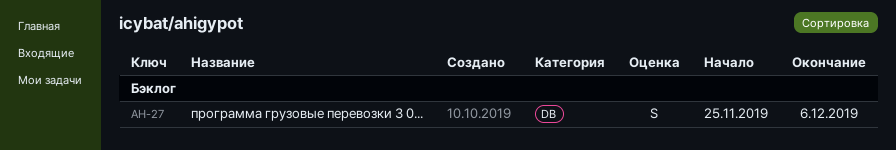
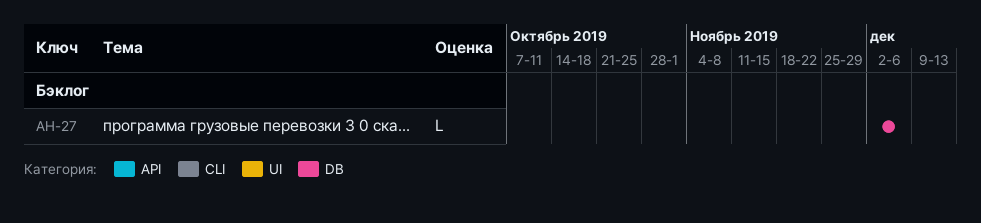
AH-27, estimate: S -> L
AH-27, start: Nov 25 -> Dec 2

